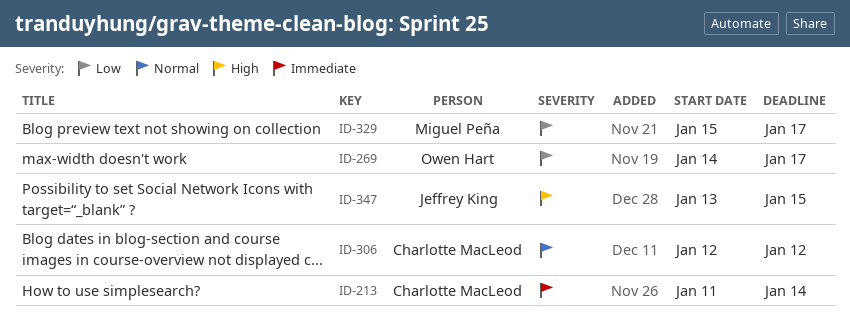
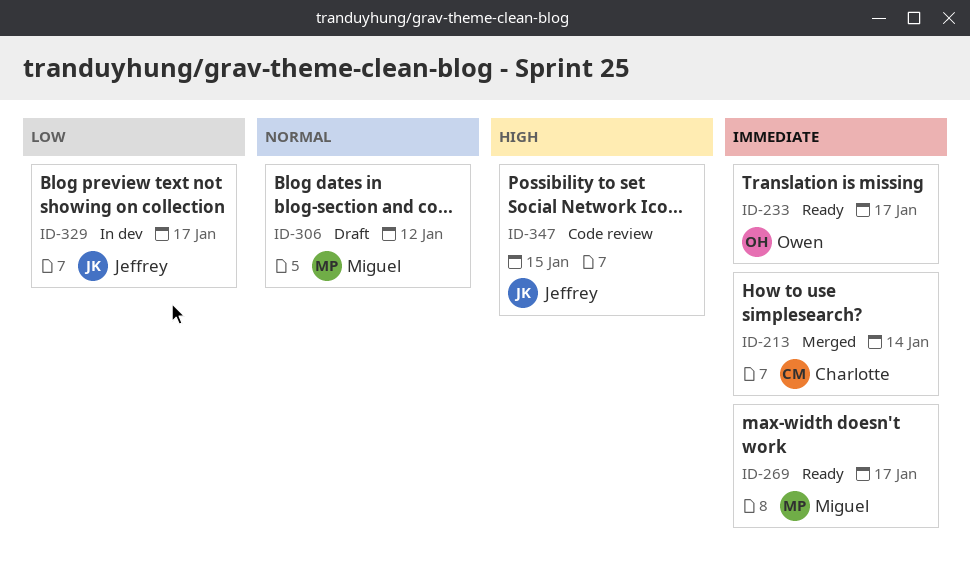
ID-233: none -> present
ID-269, owner: Owen Hart -> Miguel Peña
ID-269, priority: Low -> Immediate
ID-306, owner: Charlotte MacLeod -> Miguel Peña
ID-329, owner: Miguel Peña -> Jeffrey King

